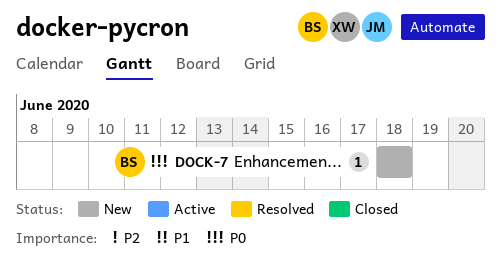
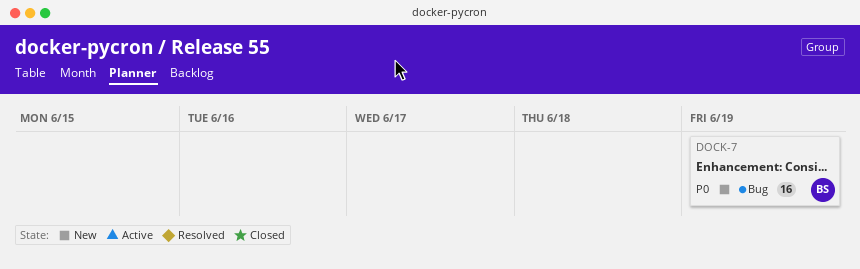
DOCK-7, estimate: 1 -> 16
DOCK-7, due: Jun 18 -> Jun 19

